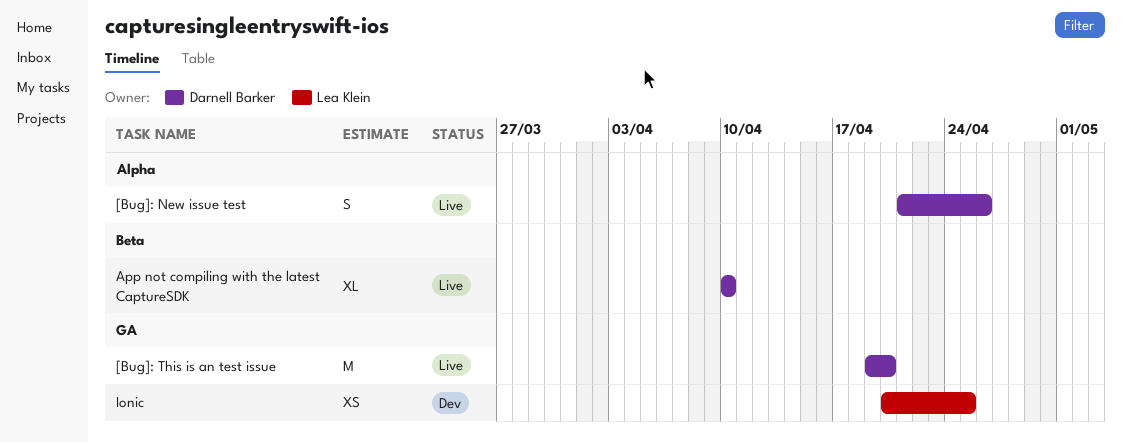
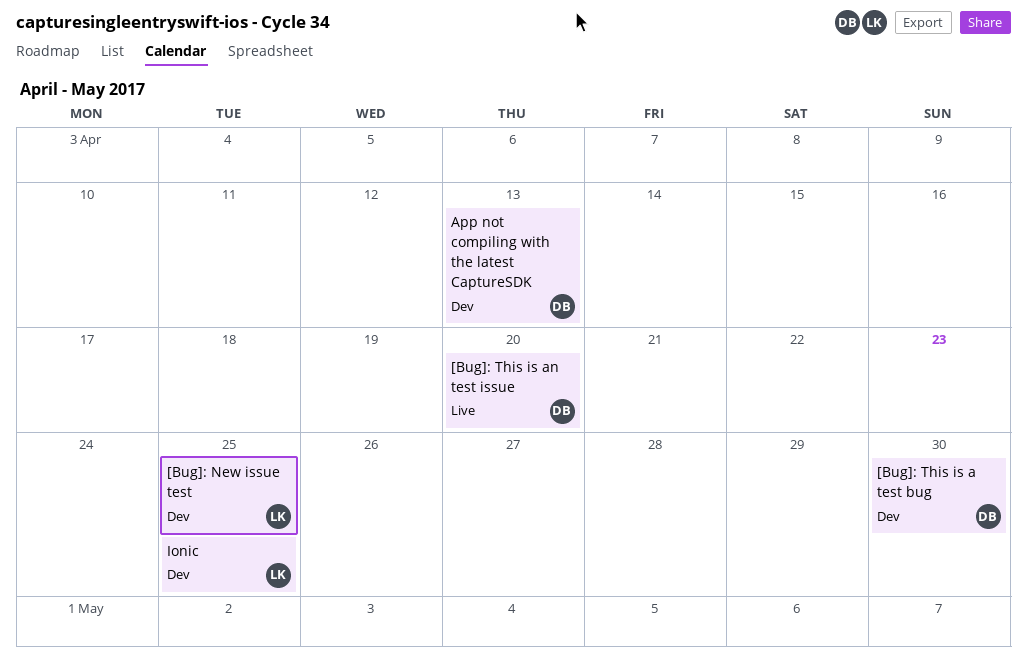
[Bug]: New issue test, status: Live -> Dev
[Bug]: New issue test, owner: Darnell Barker -> Lea Klein
[Bug]: New issue test, due: Apr 26 -> Apr 25
[Bug]: This is a test bug: none -> present
App not compiling with the latest CaptureSDK, status: Live -> Dev
App not compiling with the latest CaptureSDK, due: Apr 10 -> Apr 13

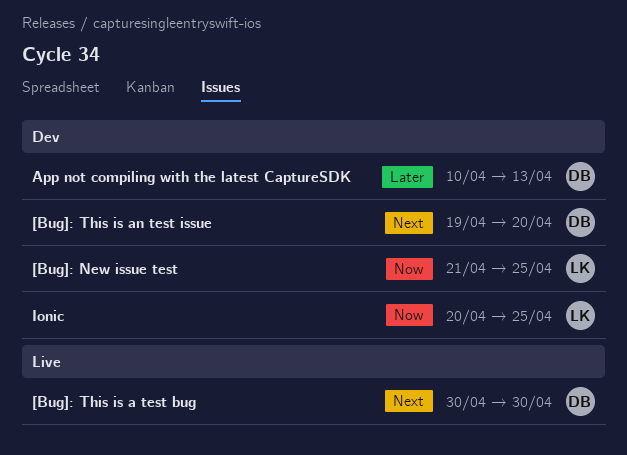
[Bug]: This is a test bug, status: Dev -> Live
[Bug]: This is an test issue, status: Live -> Dev

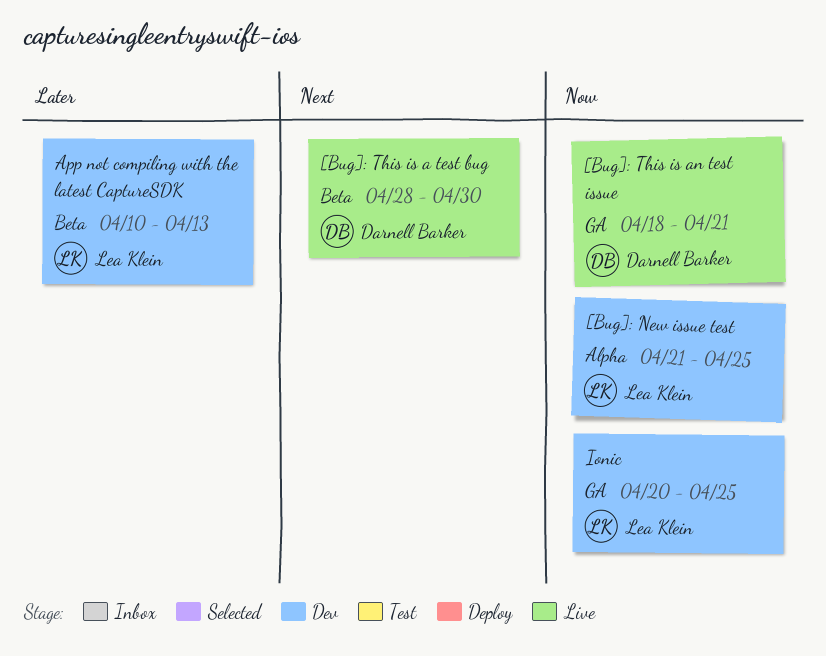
[Bug]: This is a test bug, start: Apr 30 -> Apr 28
[Bug]: This is an test issue, status: Dev -> Live
[Bug]: This is an test issue, priority: Next -> Now
[Bug]: This is an test issue, start: Apr 19 -> Apr 18
[Bug]: This is an test issue, due: Apr 20 -> Apr 21
App not compiling with the latest CaptureSDK, owner: Darnell Barker -> Lea Klein

